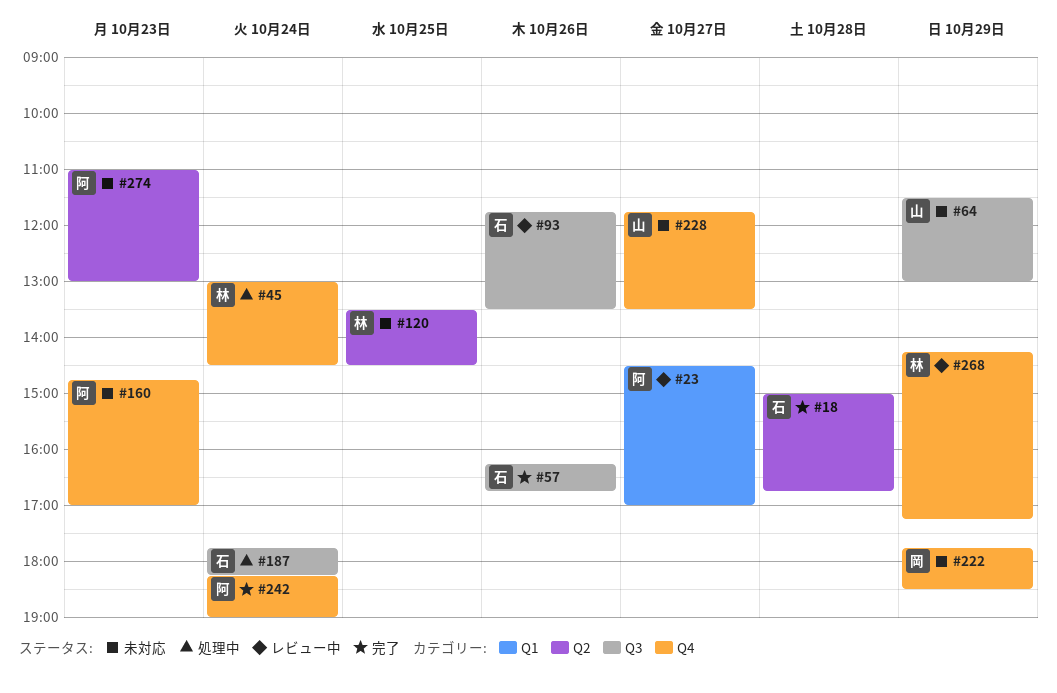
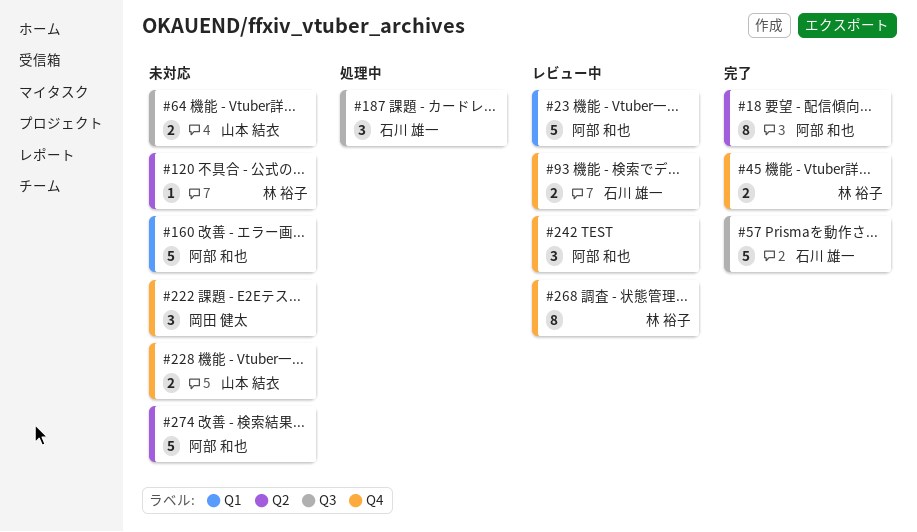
#18, owner: 石川 雄一 -> 阿部 和也
#45, status: 処理中 -> 完了
#93, label: Q3 -> Q4
#160, label: Q4 -> Q1
#242, status: 完了 -> レビュー中

